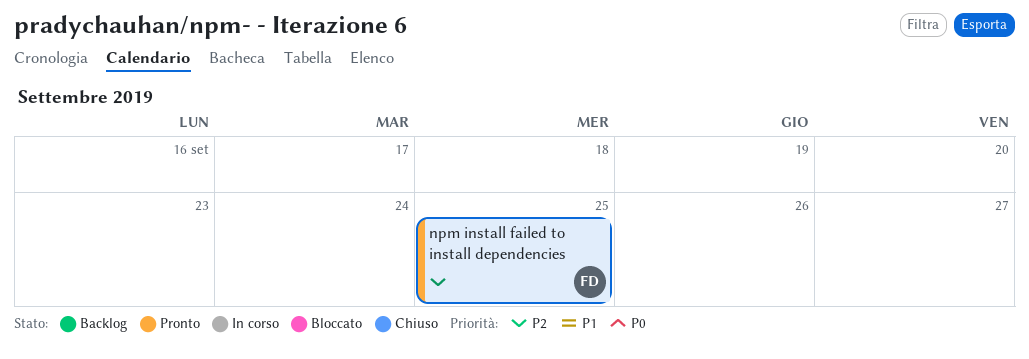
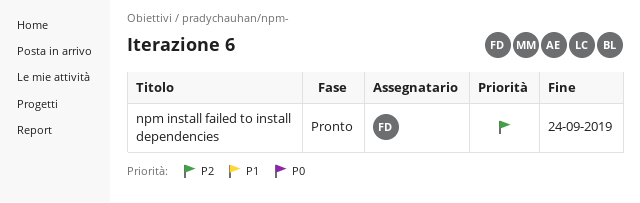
npm install failed to install dependencies, due: Sep 25 -> Sep 24

